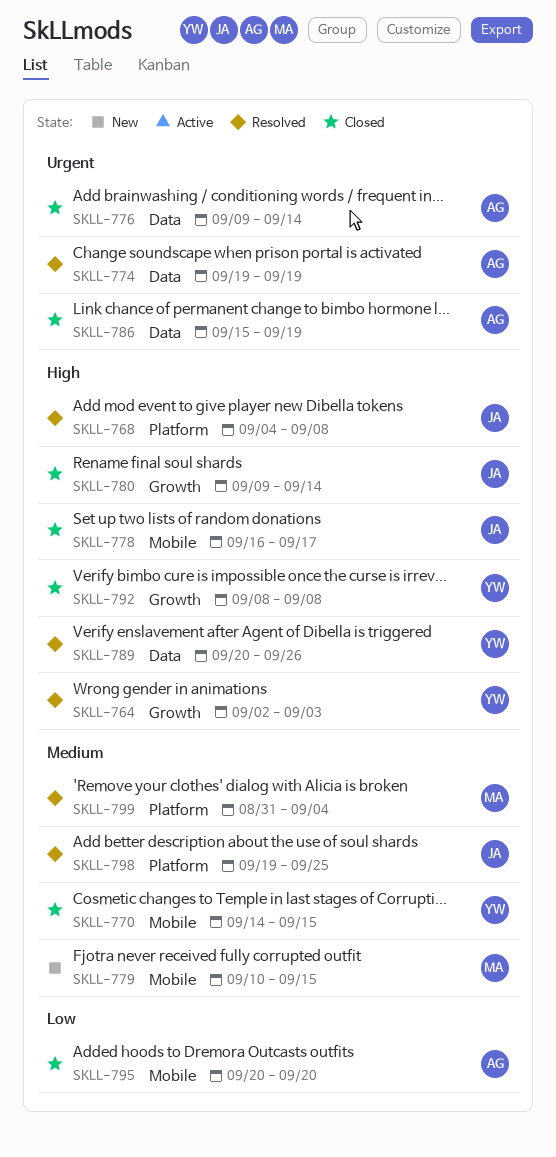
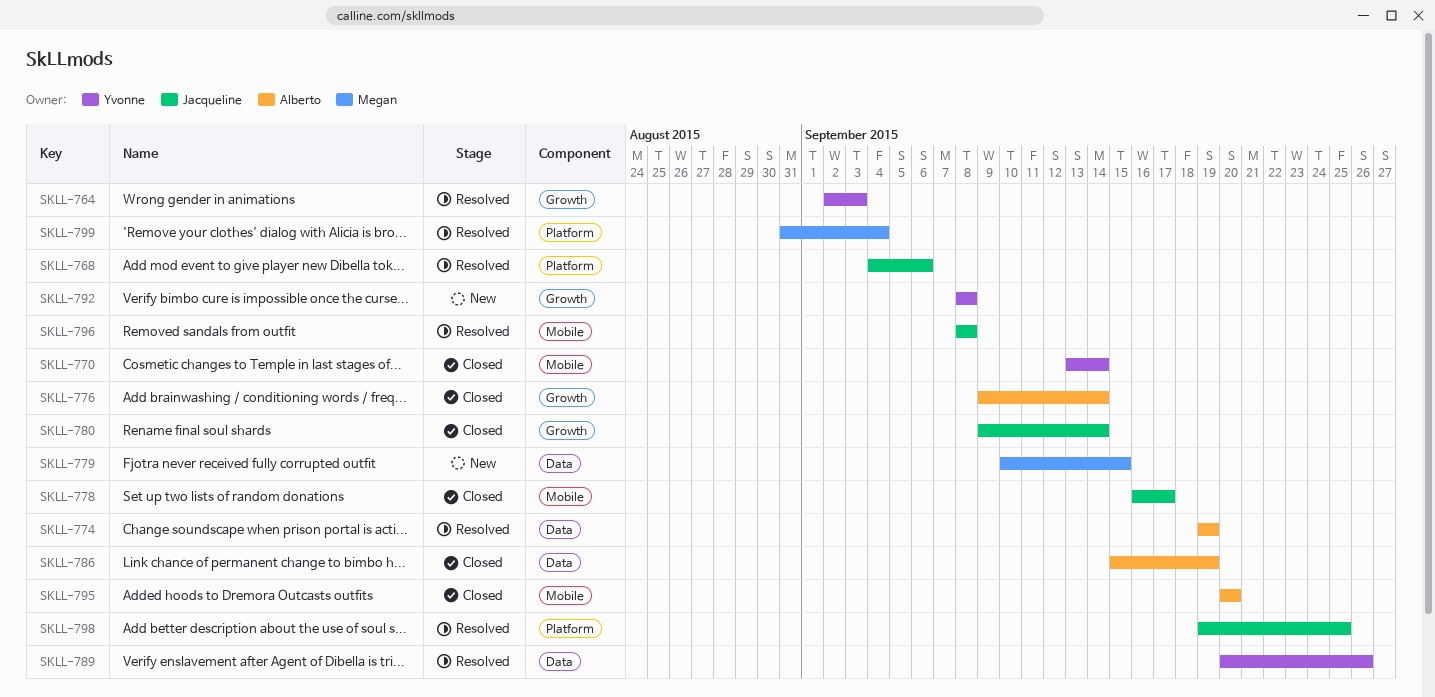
SKLL-768, due: Sep 8 -> Sep 6
SKLL-770, start: Sep 14 -> Sep 13
SKLL-770, due: Sep 15 -> Sep 14
SKLL-776, label: Data -> Growth
SKLL-779, label: Mobile -> Data
SKLL-792, status: Closed -> New
SKLL-796: none -> present

